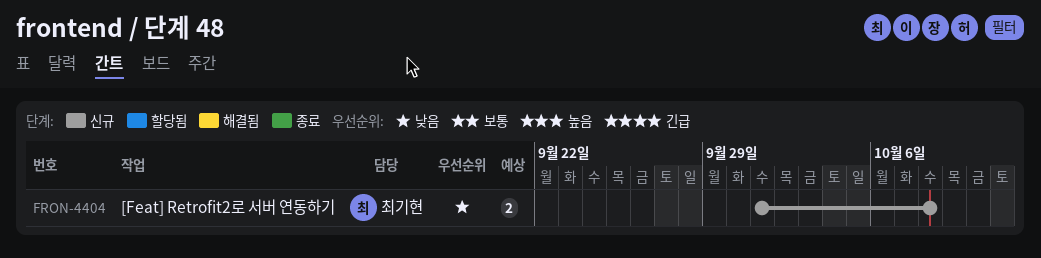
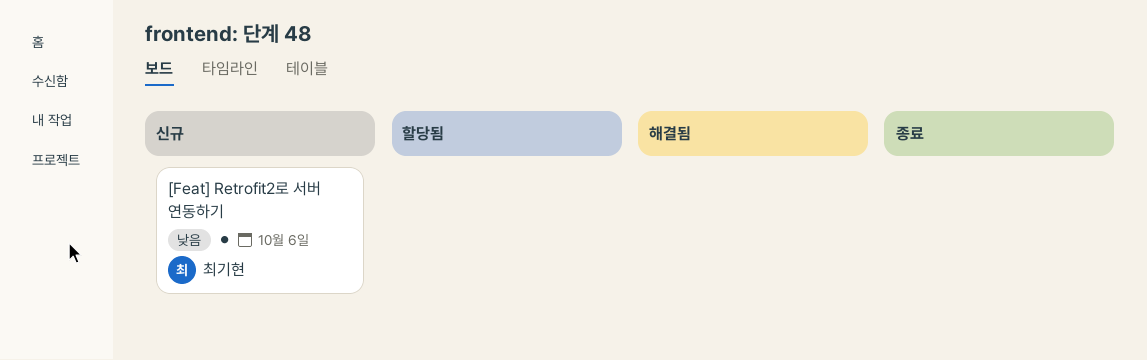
[Feat] Retrofit2로 서버 연동하기, estimate: 2 -> 1
[Feat] Retrofit2로 서버 연동하기, due: Oct 8 -> Oct 6

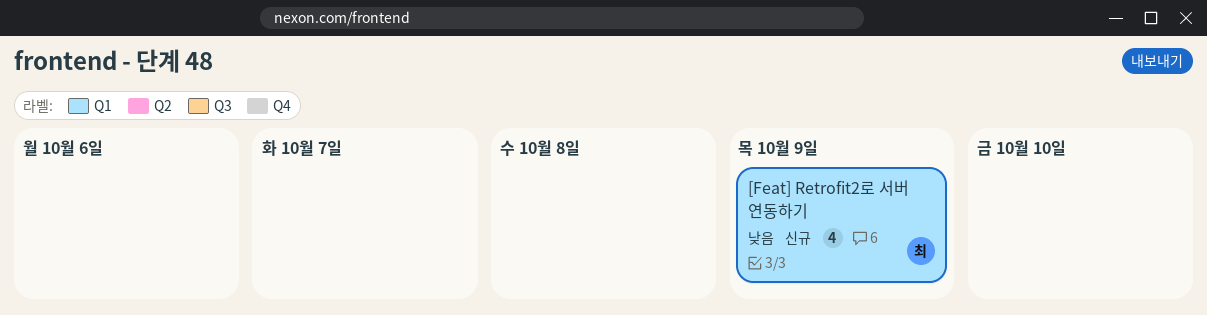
[Feat] Retrofit2로 서버 연동하기, estimate: 1 -> 4
[Feat] Retrofit2로 서버 연동하기, due: Oct 6 -> Oct 9

